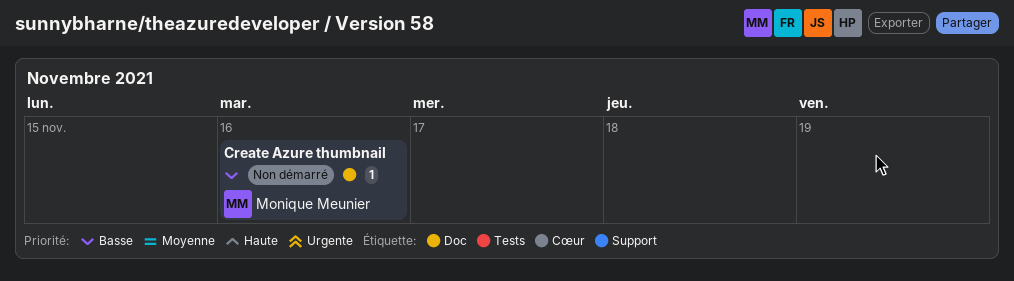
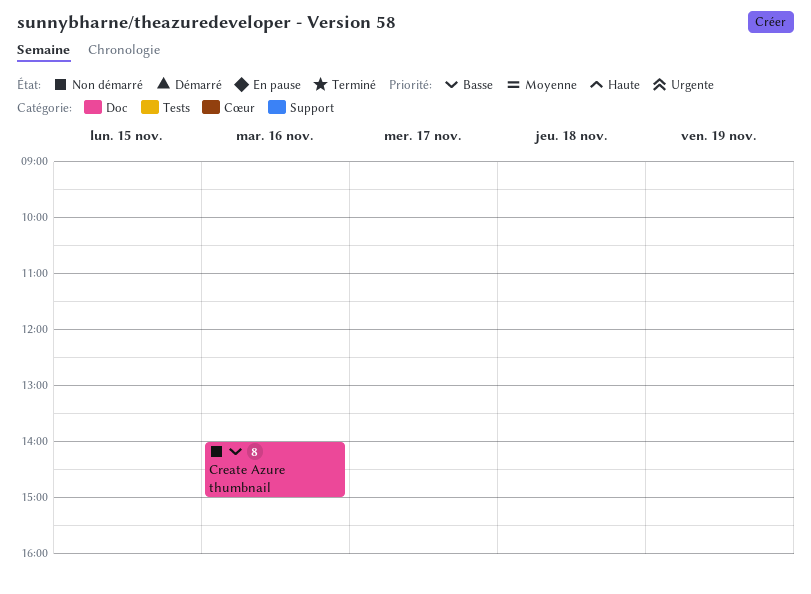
Create Azure thumbnail, estimate: 1 -> 8

